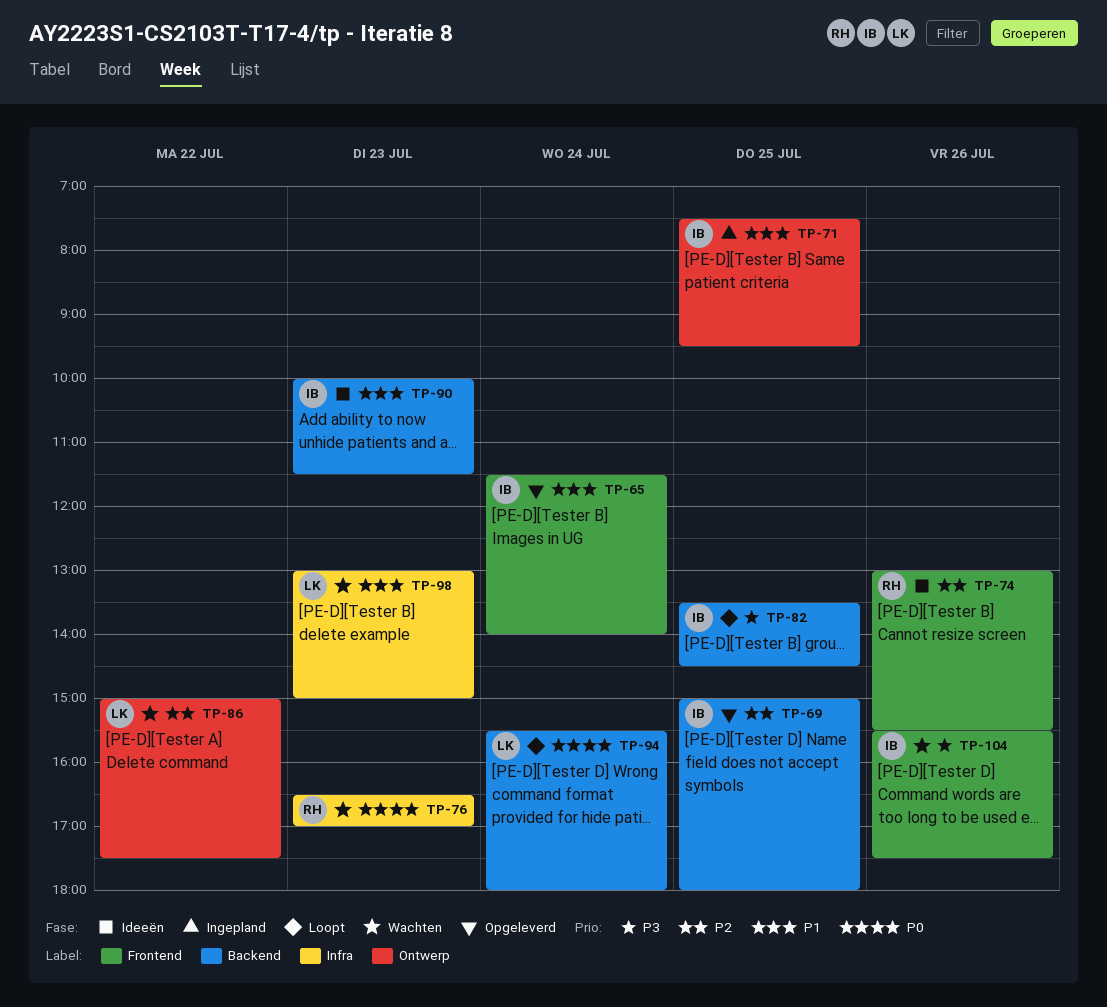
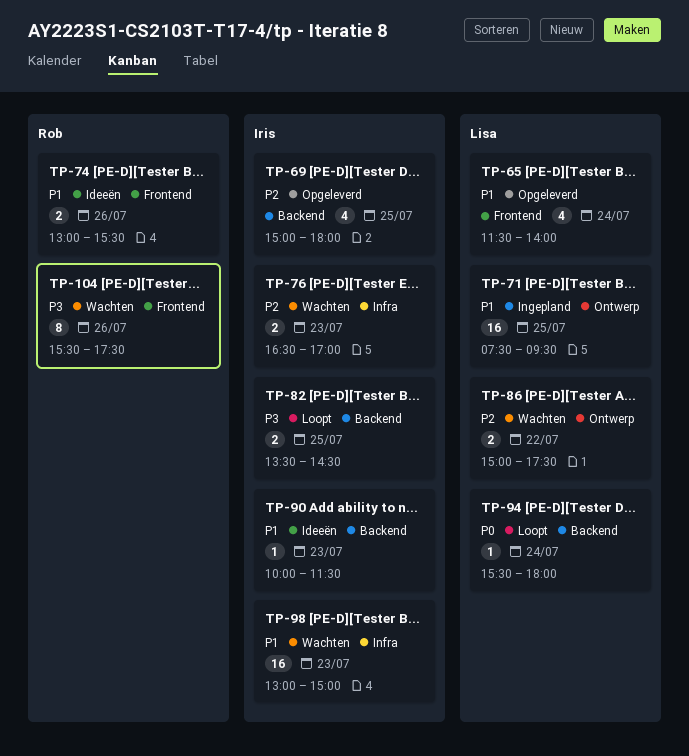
TP-65, owner: Iris -> Lisa
TP-71, owner: Iris -> Lisa
TP-74, priority: P2 -> P1
TP-76, owner: Rob -> Iris
TP-76, priority: P0 -> P2
TP-98, owner: Lisa -> Iris
TP-104, owner: Iris -> Rob

